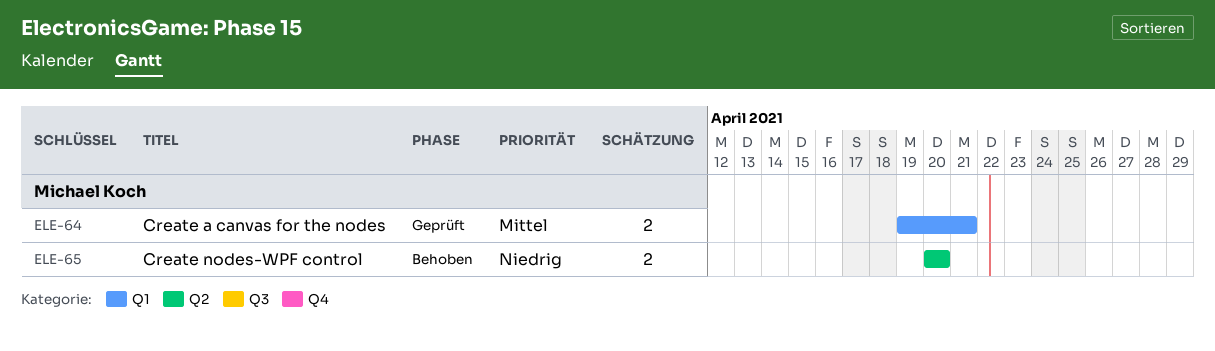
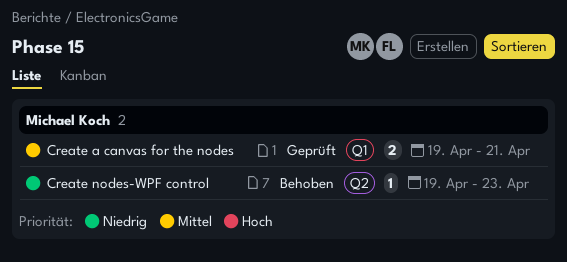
Create nodes-WPF control, estimate: 2 -> 1
Create nodes-WPF control, start: Apr 20 -> Apr 19
Create nodes-WPF control, due: Apr 20 -> Apr 23

